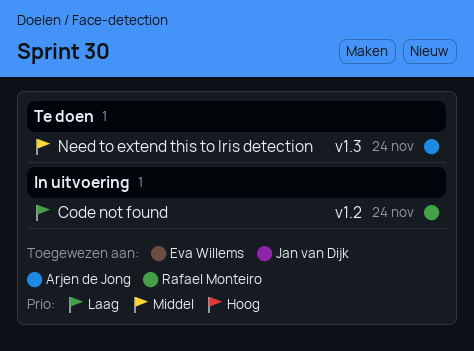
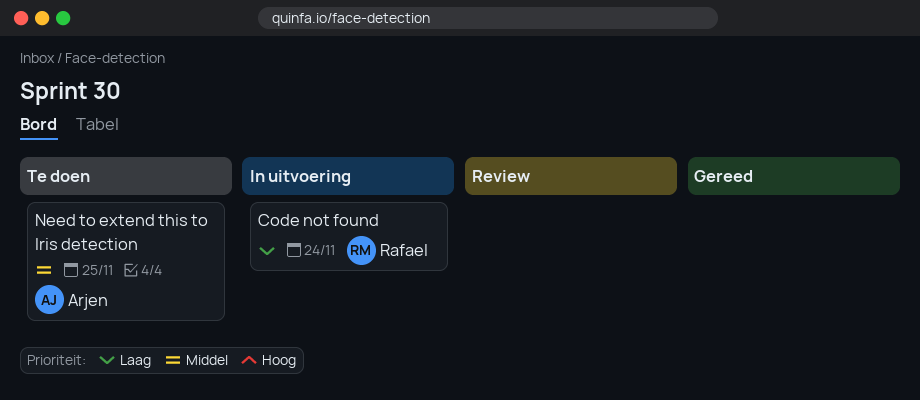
Need to extend this to Iris detection, due: Nov 24 -> Nov 25

